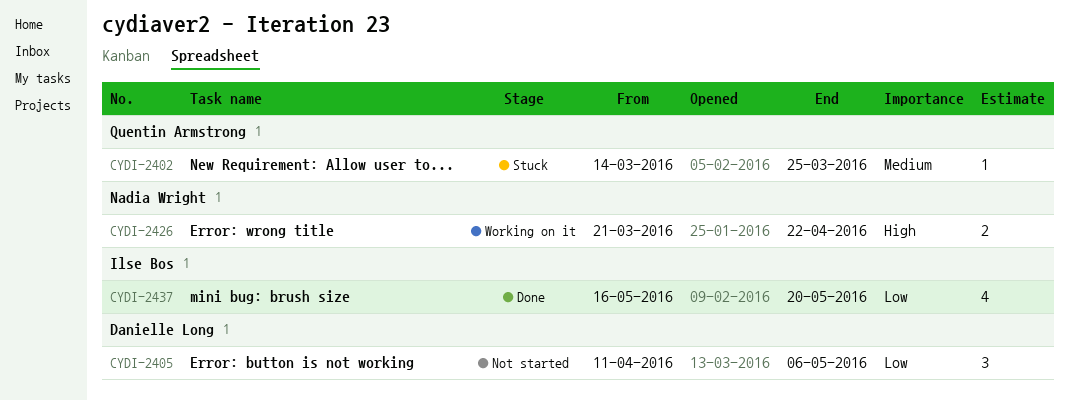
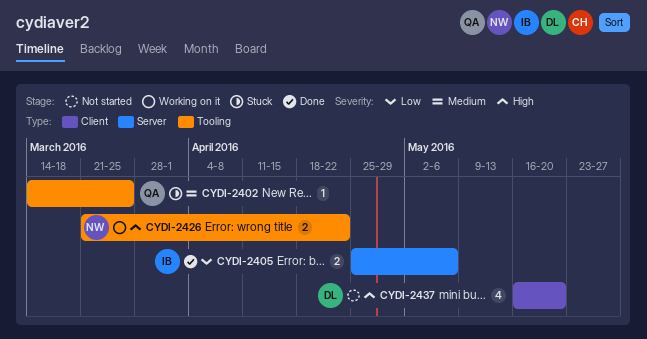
CYDI-2405, status: Not started -> Done
CYDI-2405, owner: Danielle Long -> Ilse Bos
CYDI-2405, estimate: 3 -> 2
CYDI-2405, start: Apr 11 -> Apr 25
CYDI-2437, status: Done -> Not started
CYDI-2437, owner: Ilse Bos -> Danielle Long
CYDI-2437, priority: Low -> High

